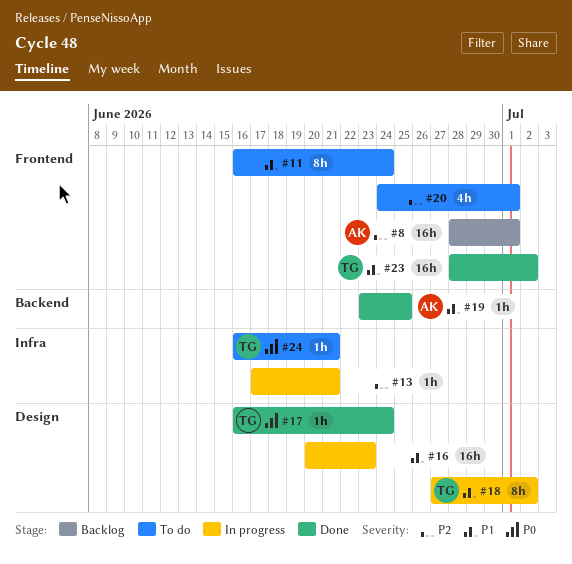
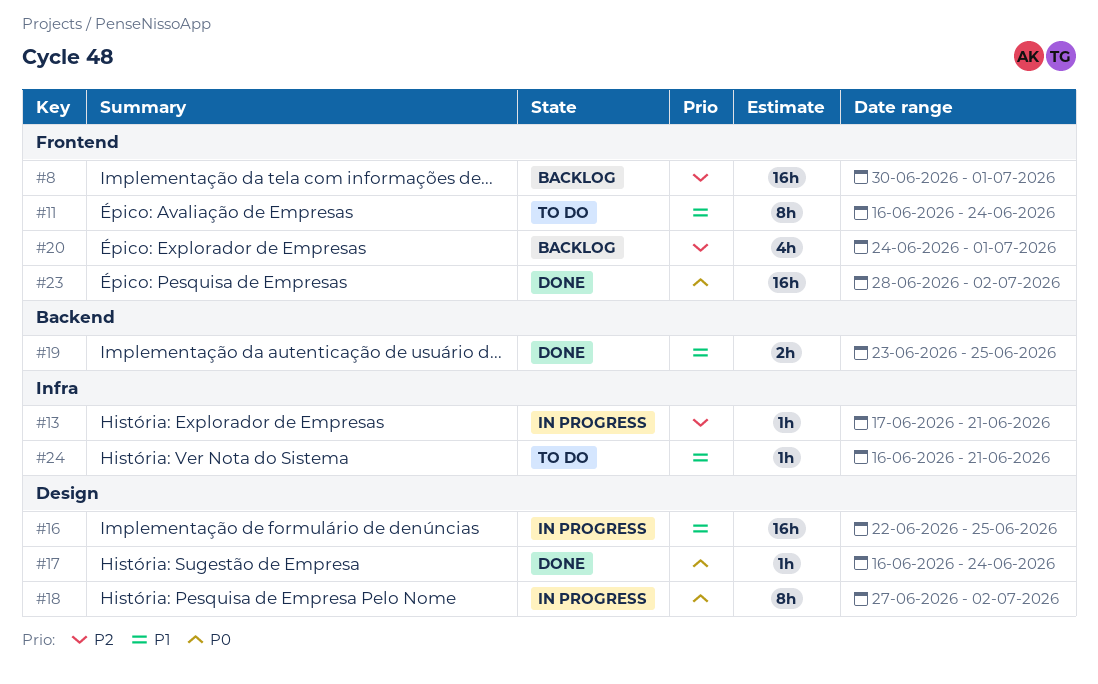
#8, start: Jun 28 -> Jun 30
#16, start: Jun 20 -> Jun 22
#16, due: Jun 23 -> Jun 25
#18, priority: P1 -> P0
#19, estimate: 1h -> 2h
#20, status: To do -> Backlog
#23, priority: P1 -> P0
#24, priority: P0 -> P1

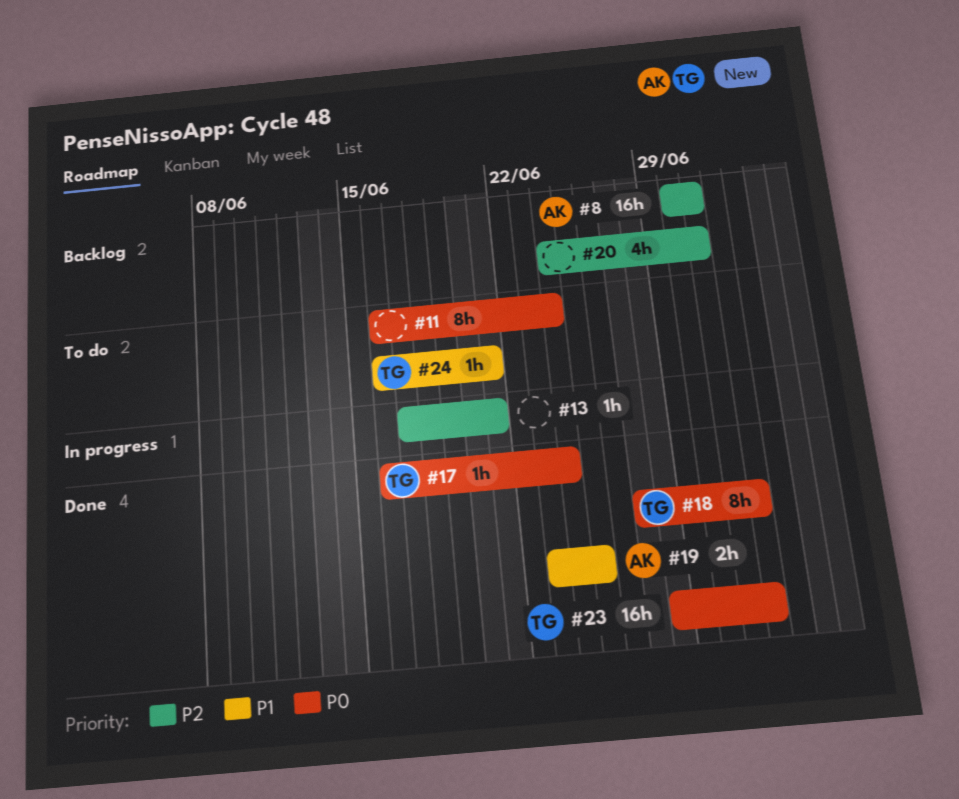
#11, priority: P1 -> P0
#16: present -> none
#18, status: In progress -> Done

